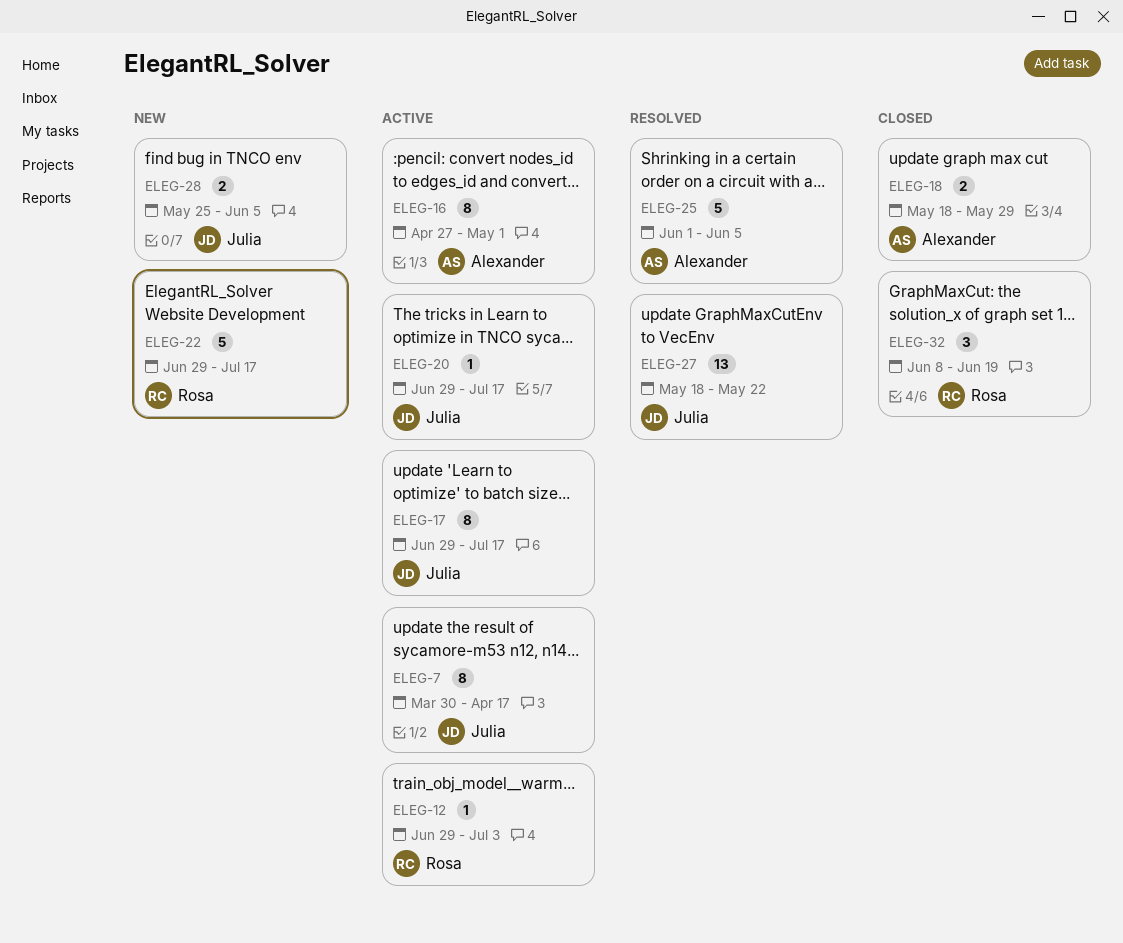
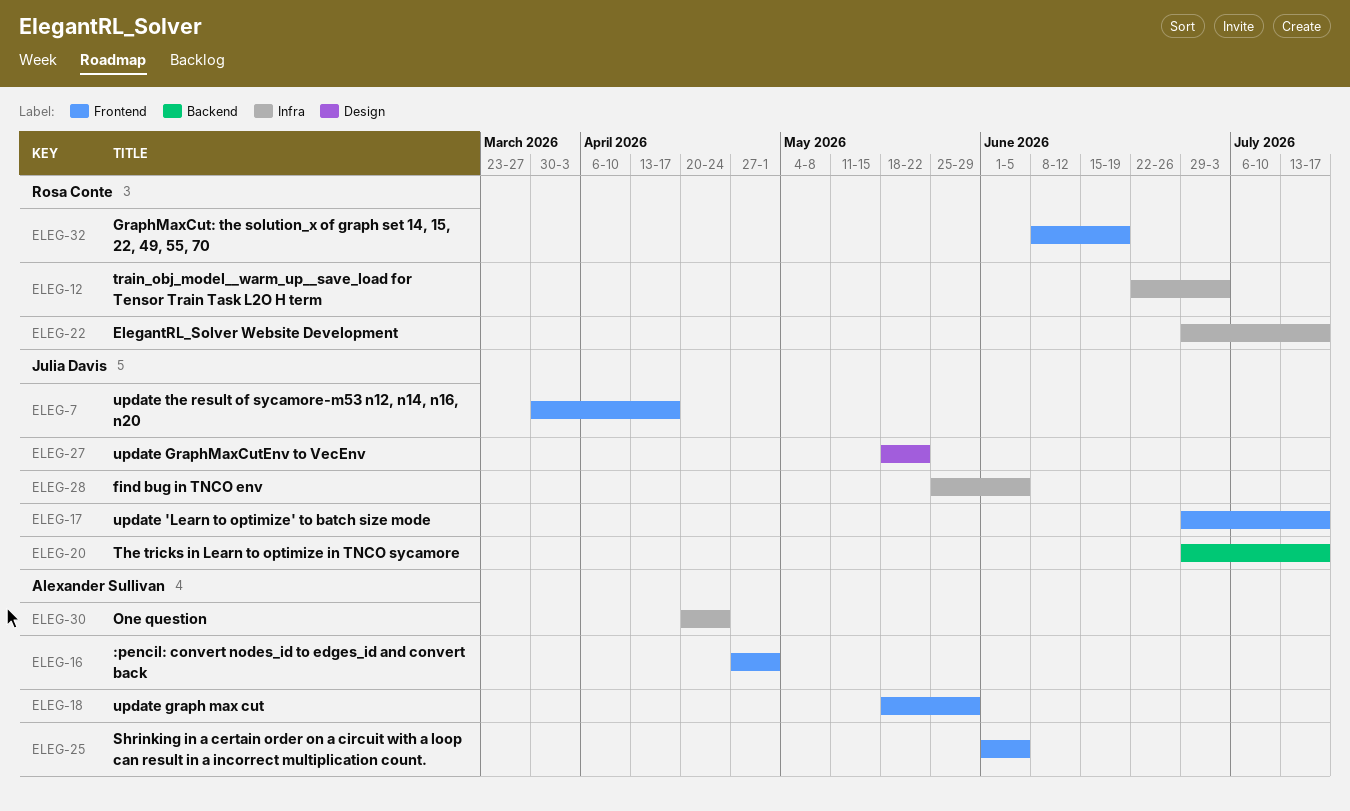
ELEG-12, start: Jun 29 -> Jun 22
ELEG-30: none -> present

